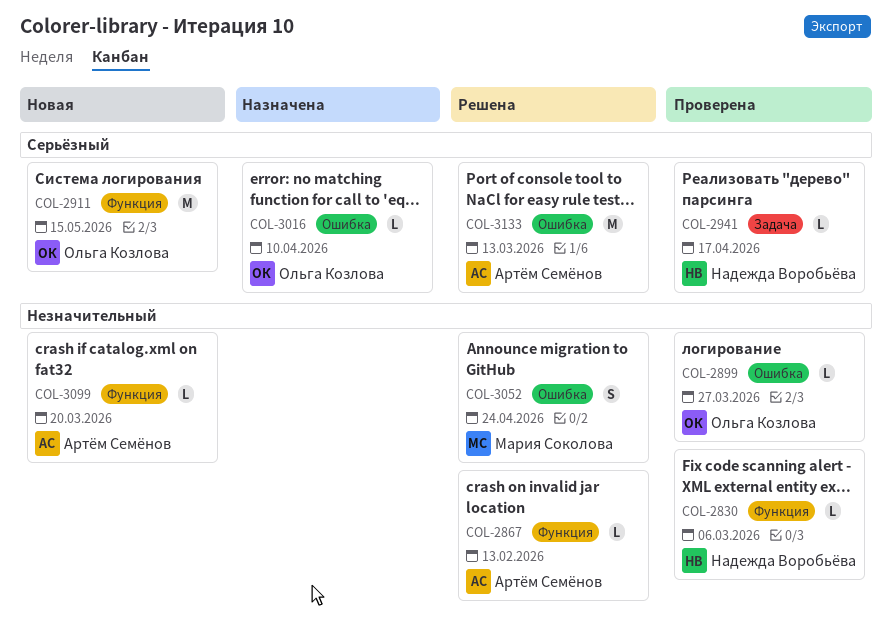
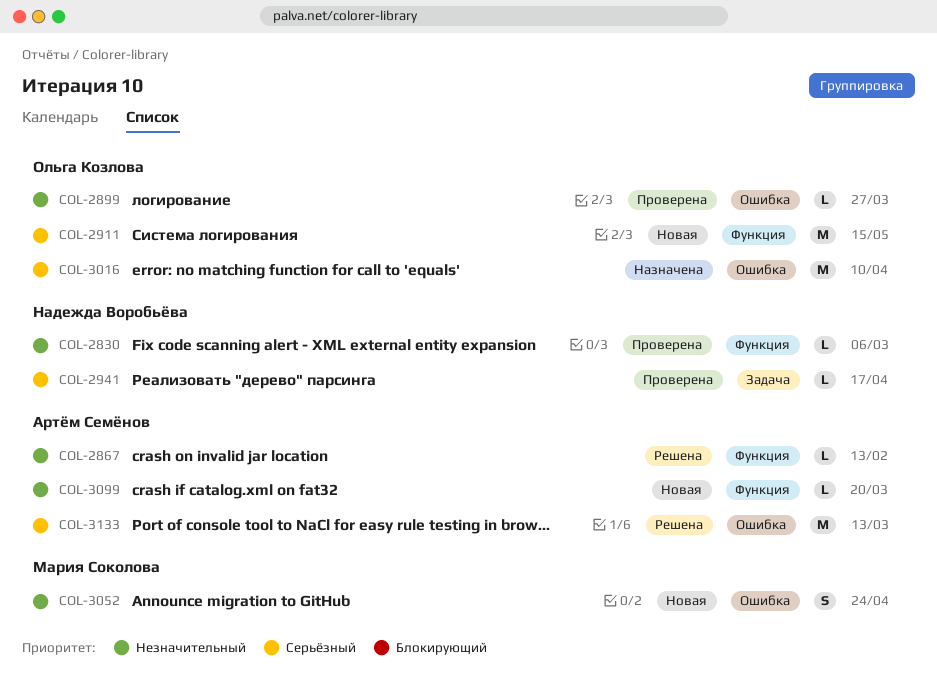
COL-3016, estimate: L -> M
COL-3052, status: Решена -> Новая

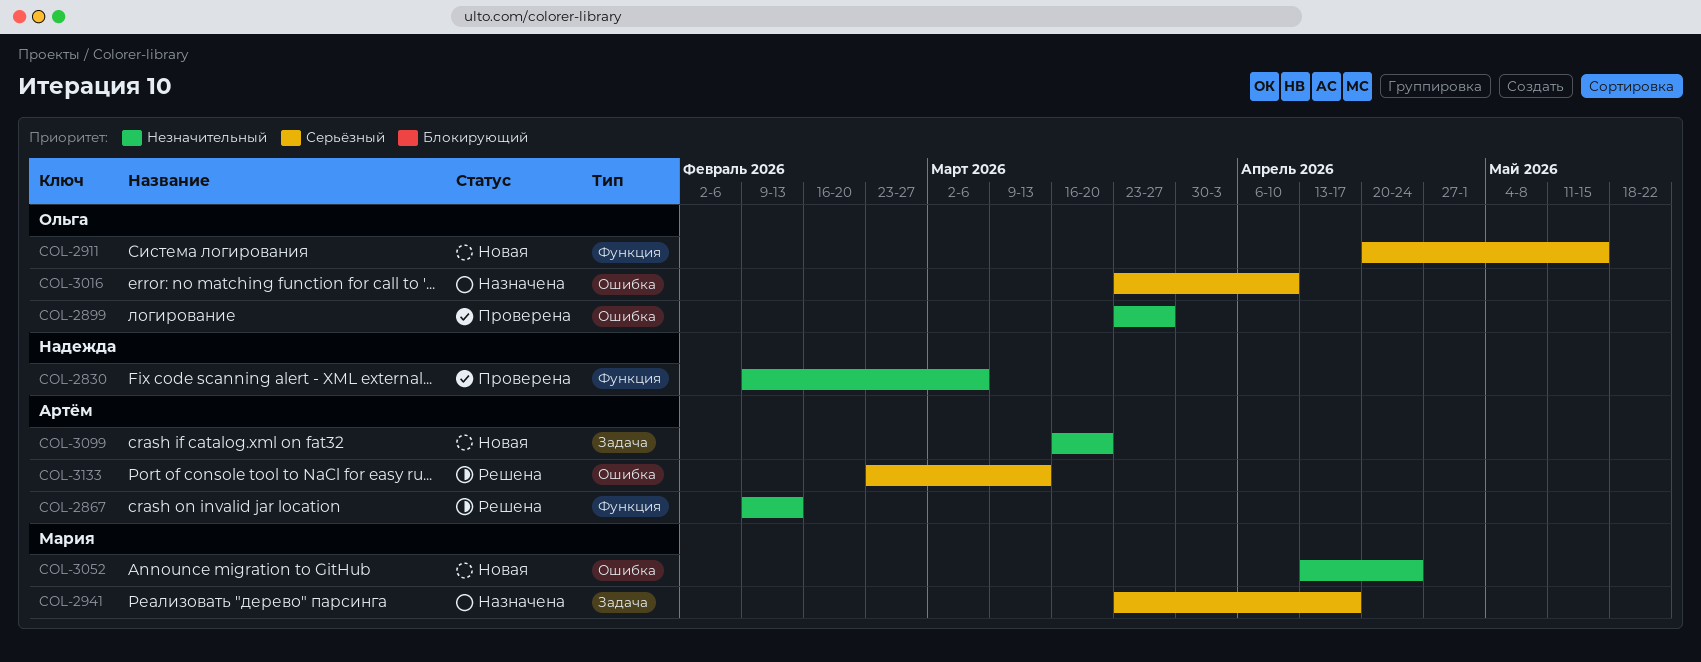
COL-2941, status: Проверена -> Назначена
COL-2941, owner: Надежда Воробьёва -> Мария Соколова
COL-3099, label: Функция -> Задача

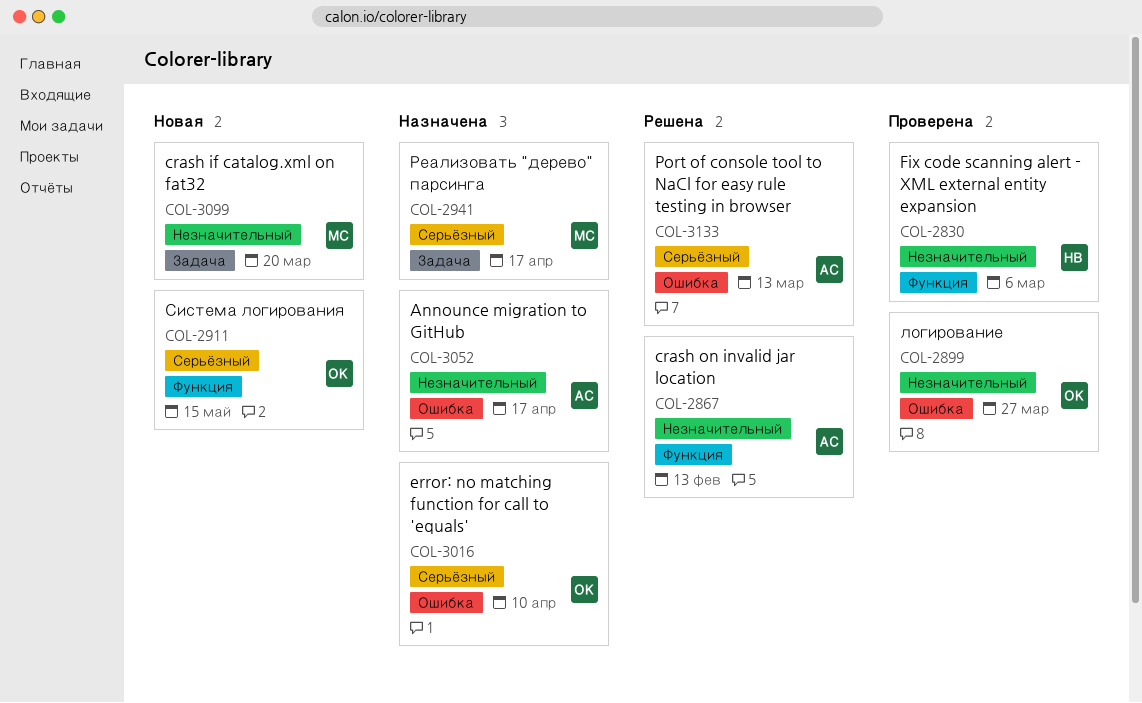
COL-3052, status: Новая -> Назначена
COL-3052, owner: Мария -> Артём
COL-3052, due: Apr 24 -> Apr 17
COL-3099, owner: Артём -> Мария

